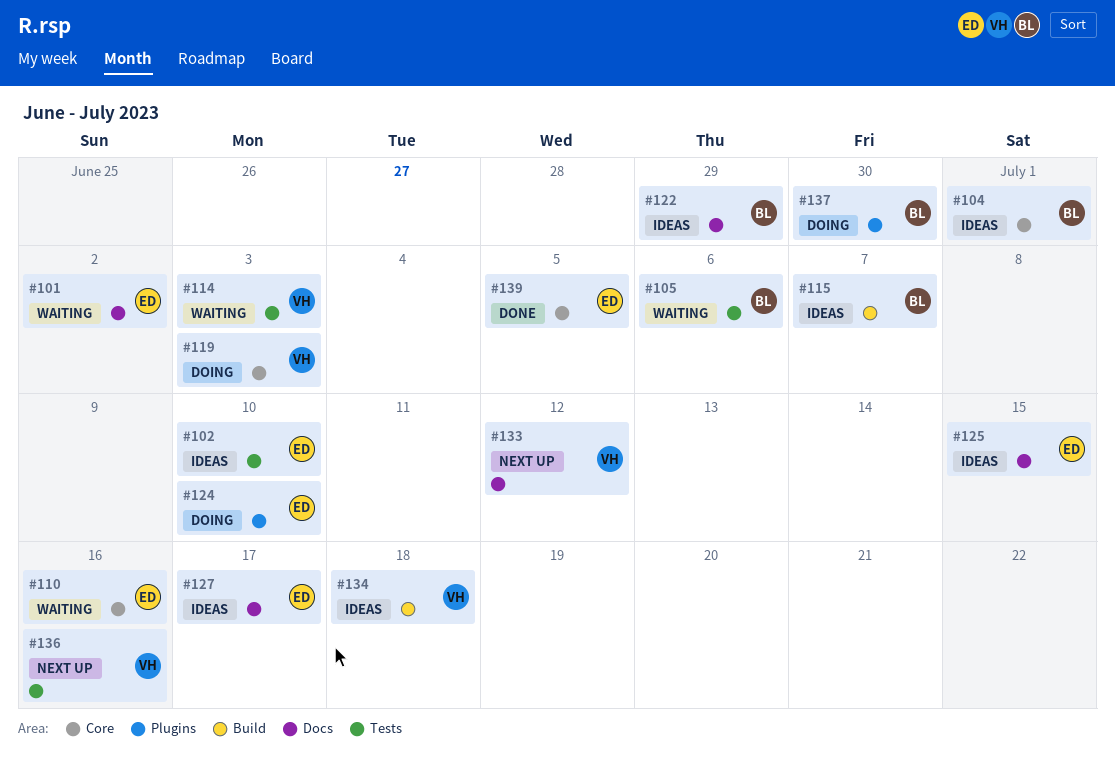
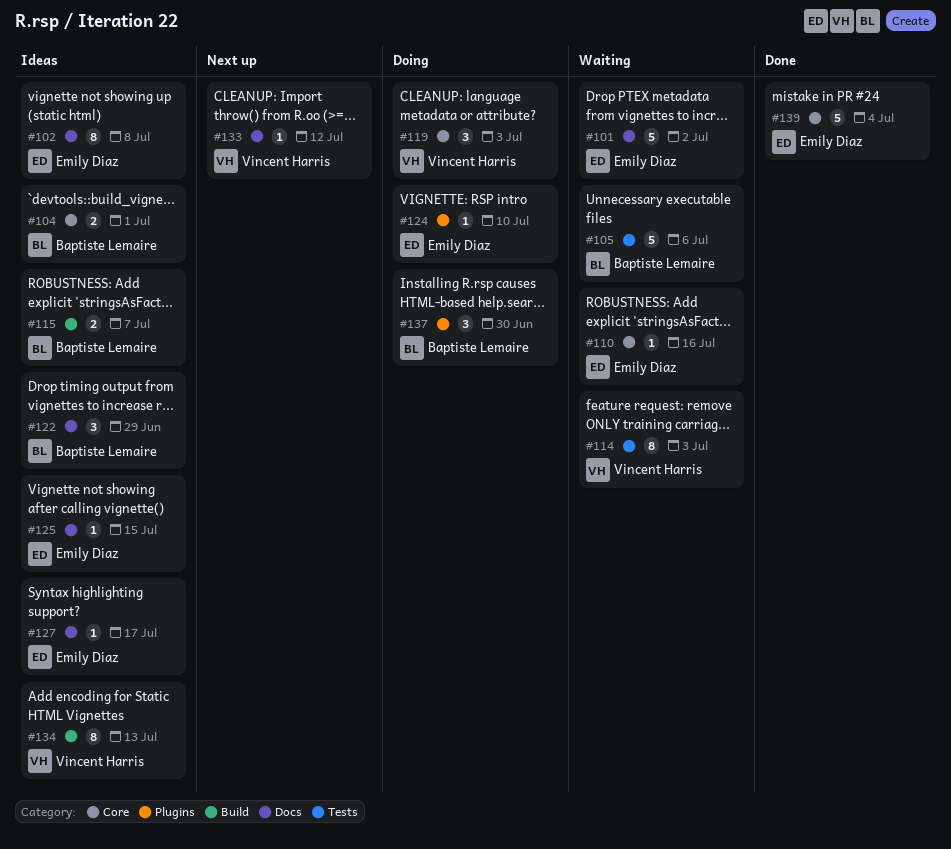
#102, label: Tests -> Docs
#102, due: Jul 10 -> Jul 8
#134, due: Jul 18 -> Jul 13
#136: present -> none
#139, due: Jul 5 -> Jul 4

